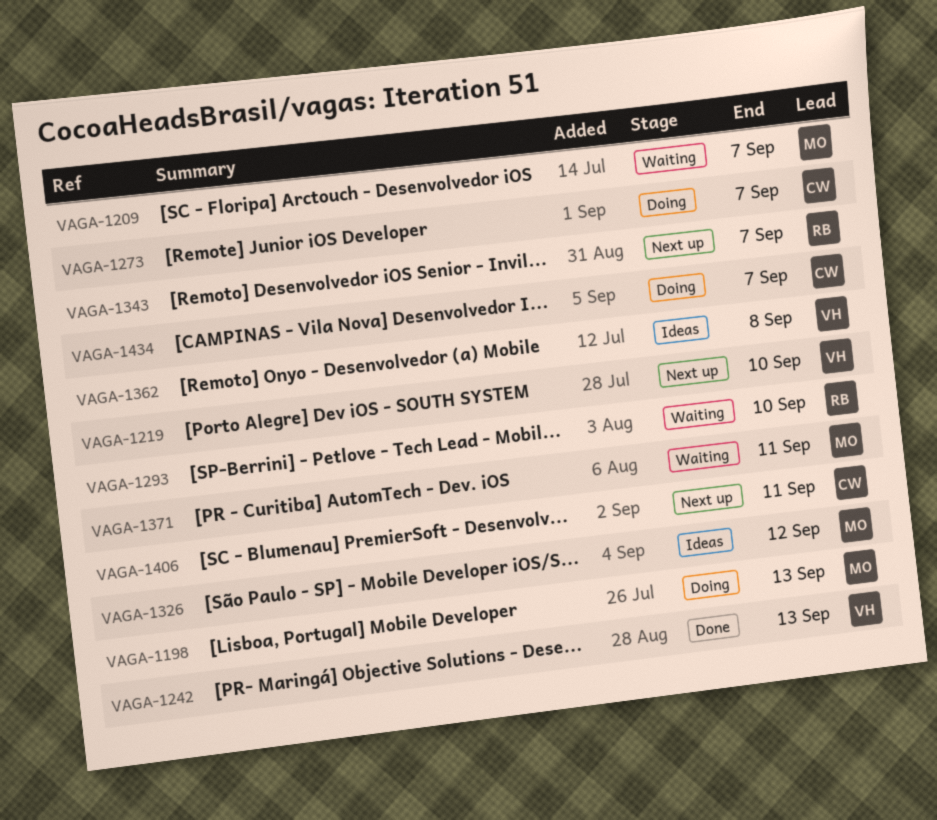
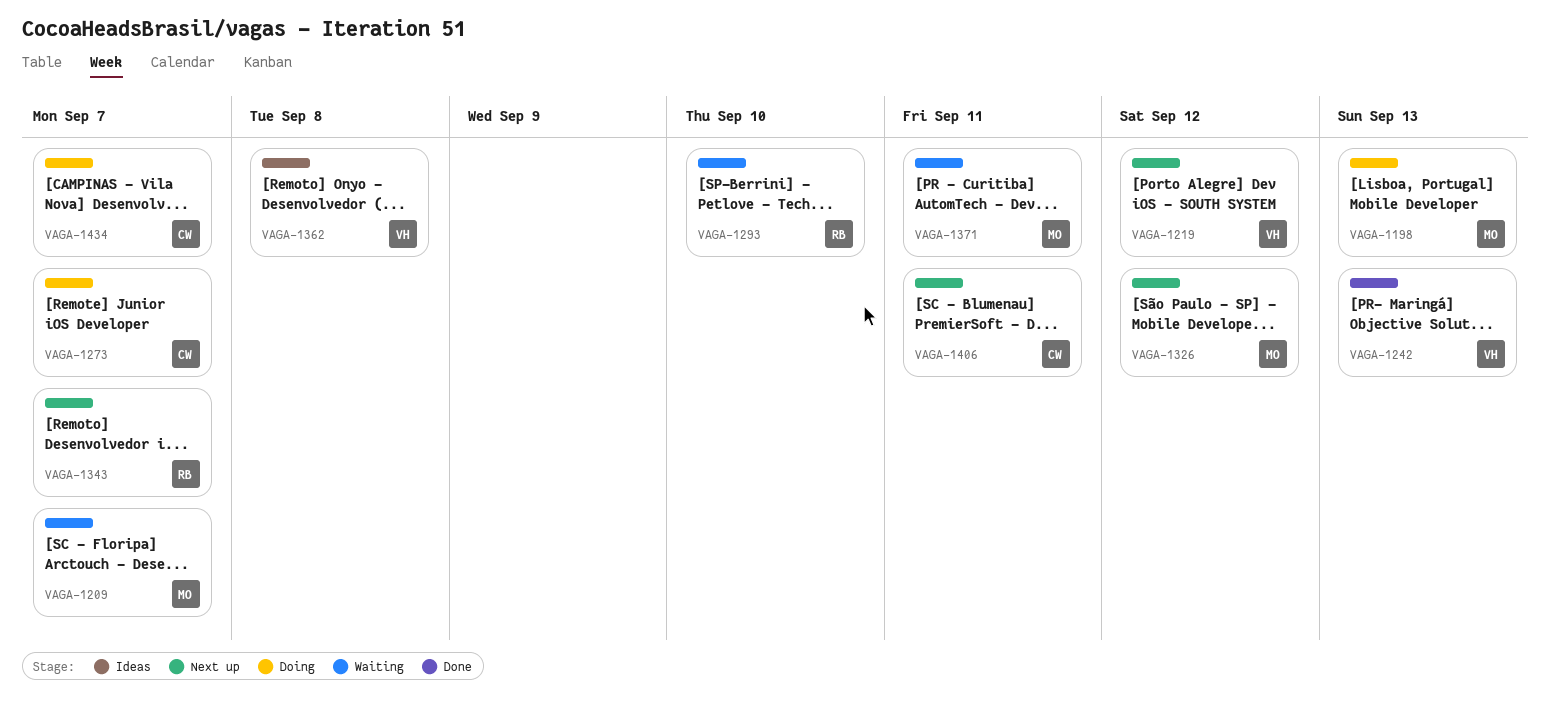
VAGA-1219, due: Sep 10 -> Sep 12
VAGA-1326, status: Ideas -> Next up

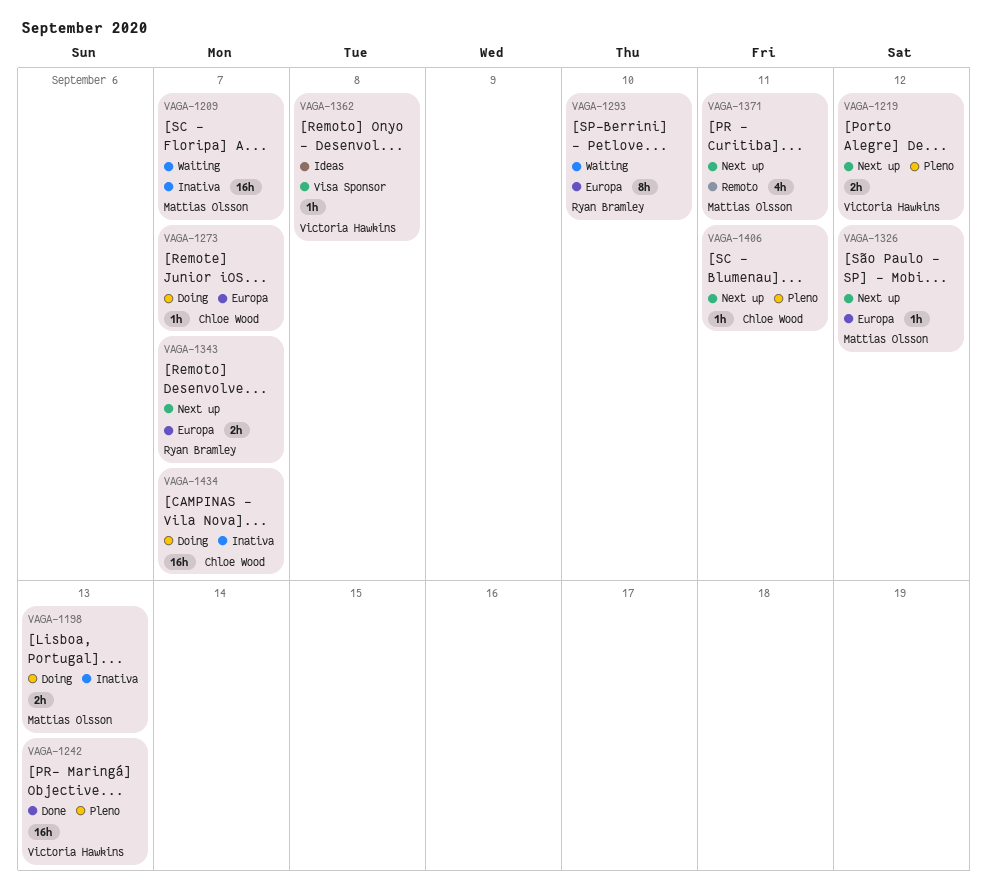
VAGA-1371, status: Waiting -> Next up

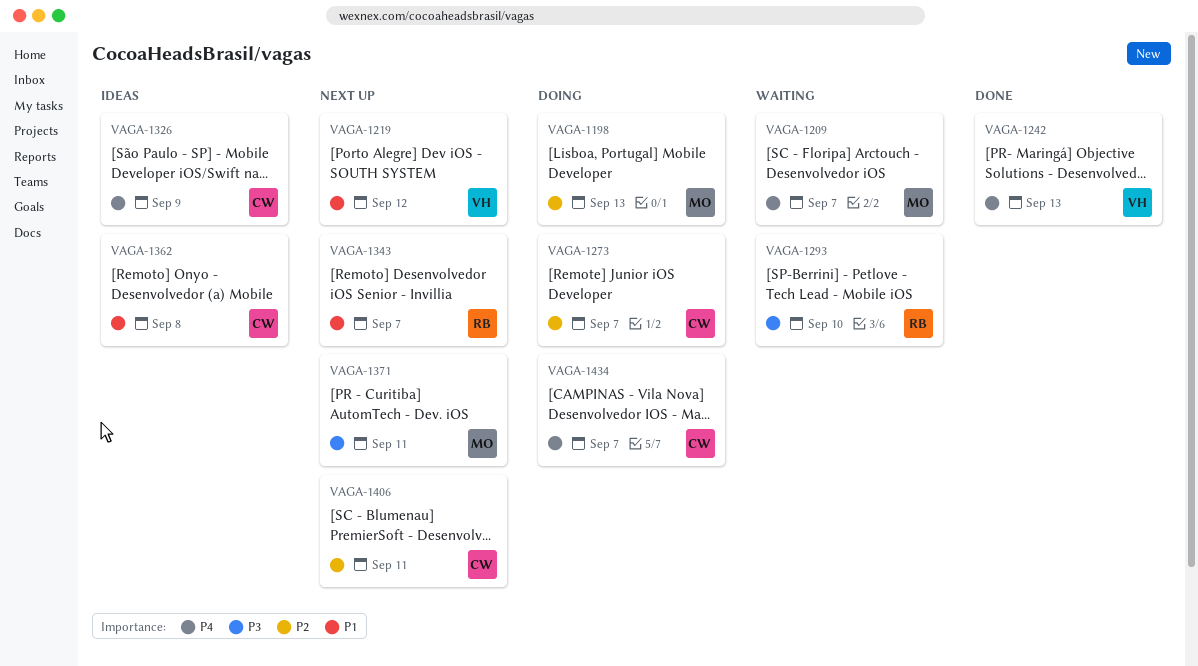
VAGA-1326, status: Next up -> Ideas
VAGA-1326, owner: Mattias Olsson -> Chloe Wood
VAGA-1326, due: Sep 12 -> Sep 9
VAGA-1362, owner: Victoria Hawkins -> Chloe Wood

